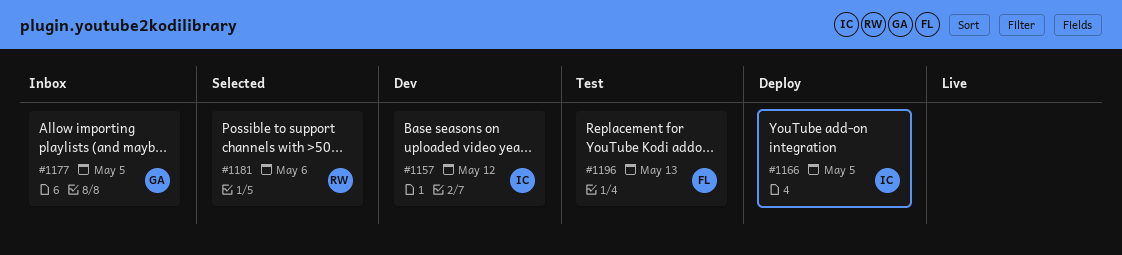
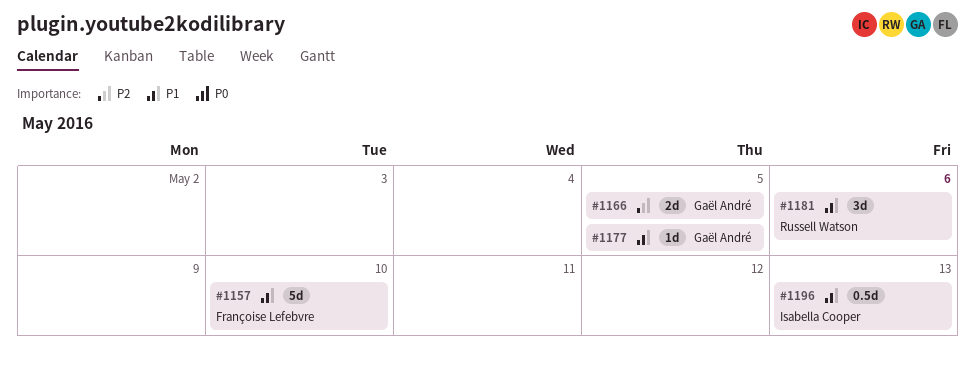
#1157, owner: Isabella Cooper -> Françoise Lefebvre
#1157, due: May 12 -> May 10
#1166, owner: Isabella Cooper -> Gaël André
#1196, owner: Françoise Lefebvre -> Isabella Cooper

